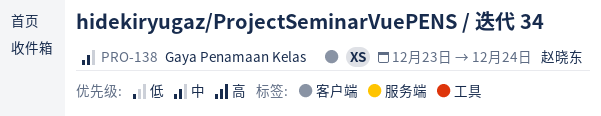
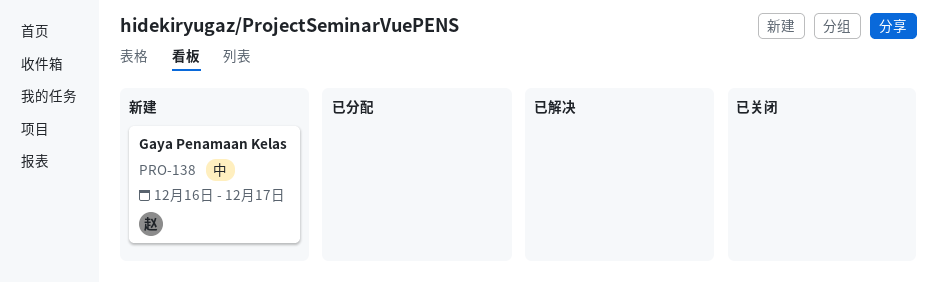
PRO-138, start: Dec 23 -> Dec 16
PRO-138, due: Dec 24 -> Dec 17

